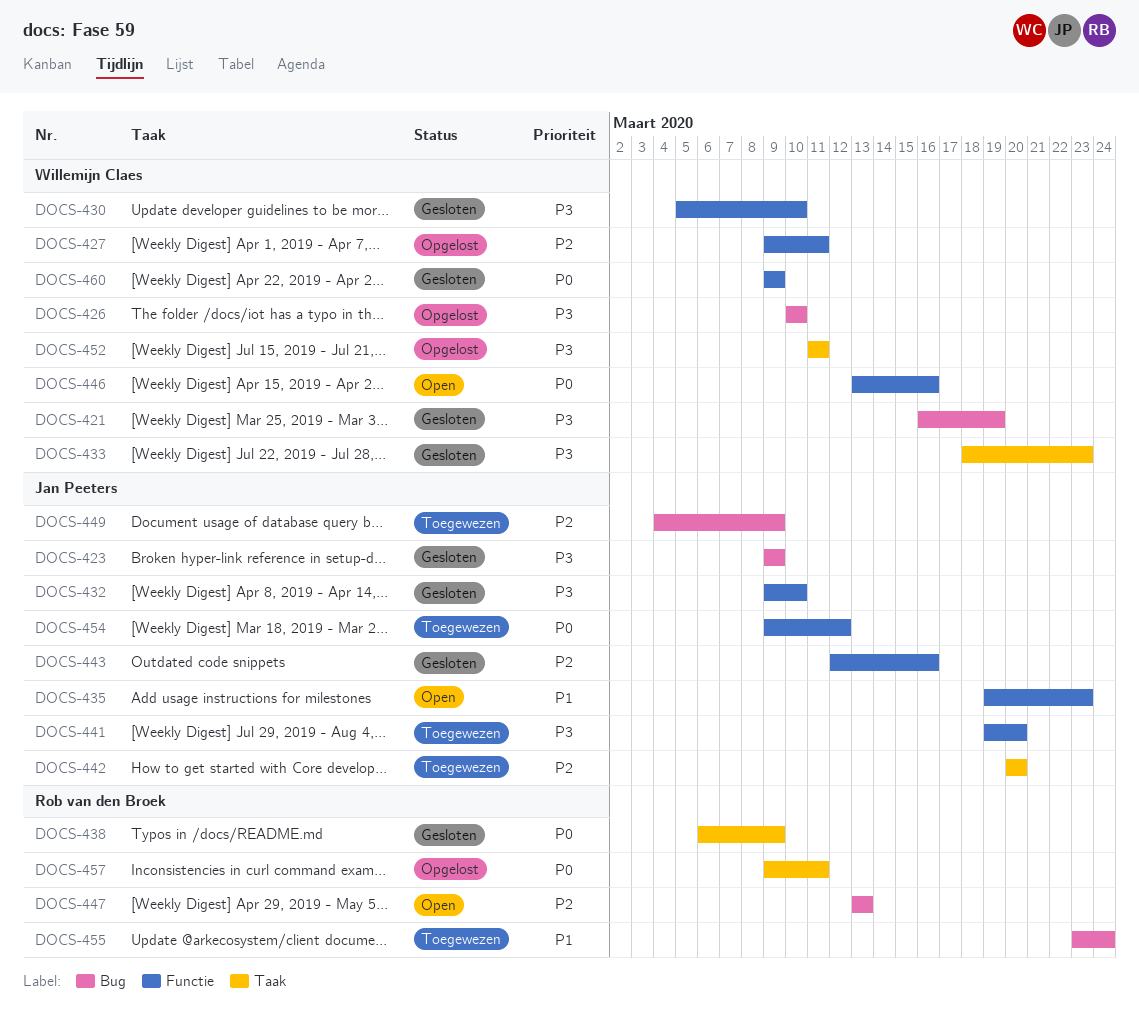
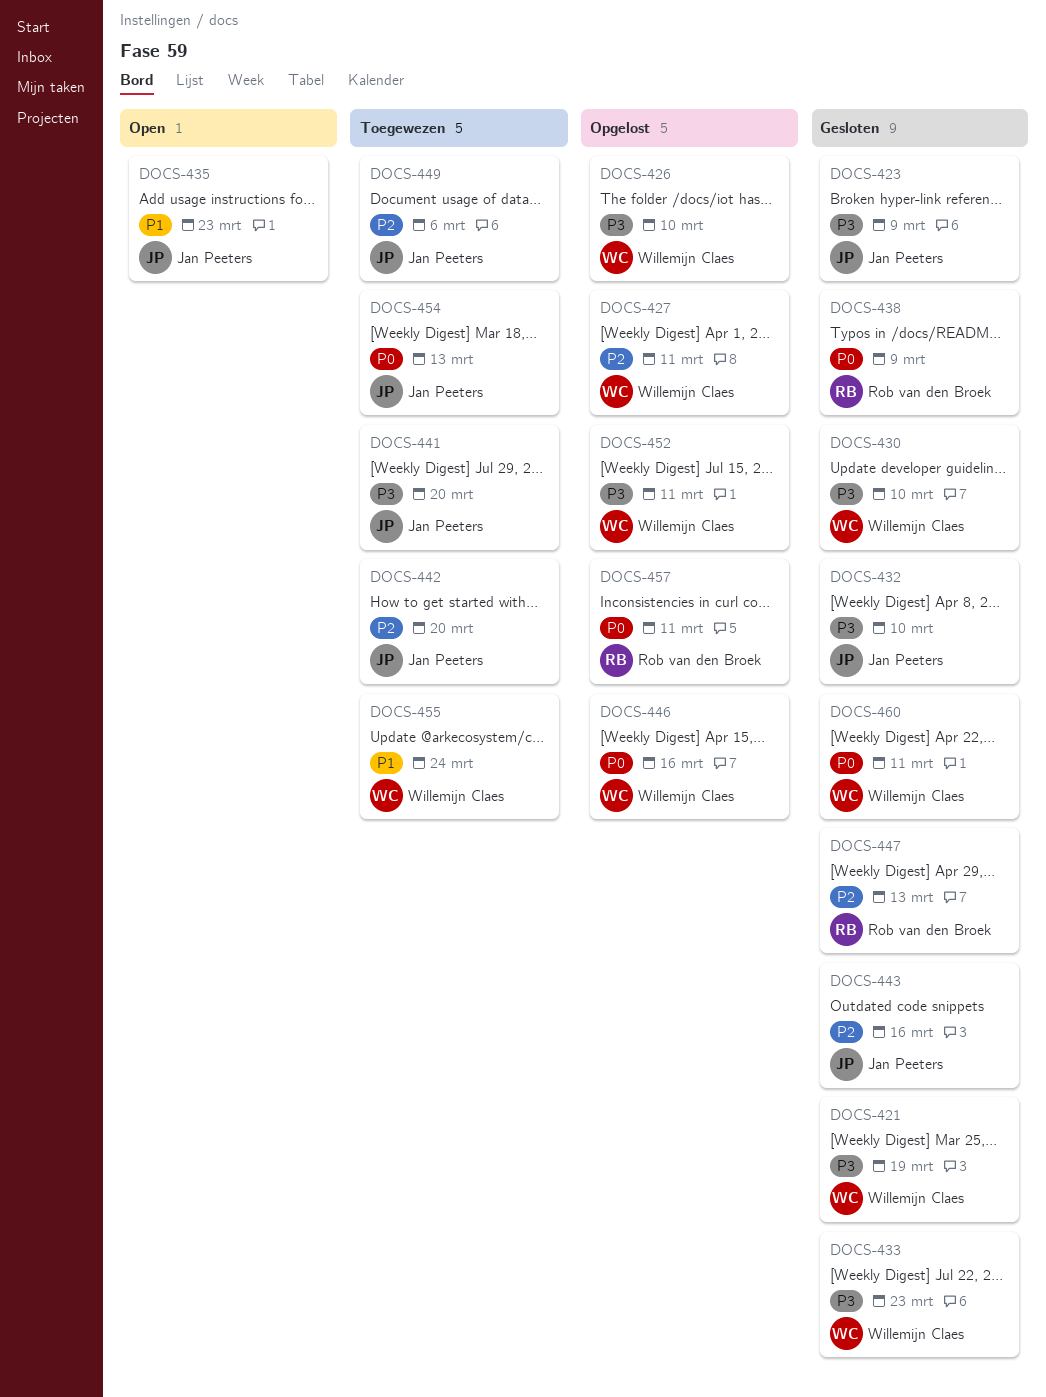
DOCS-446, status: Open -> Opgelost
DOCS-447, status: Open -> Gesloten
DOCS-449, due: Mar 9 -> Mar 6
DOCS-454, due: Mar 12 -> Mar 13
DOCS-455, owner: Rob van den Broek -> Willemijn Claes
DOCS-460, due: Mar 9 -> Mar 11

